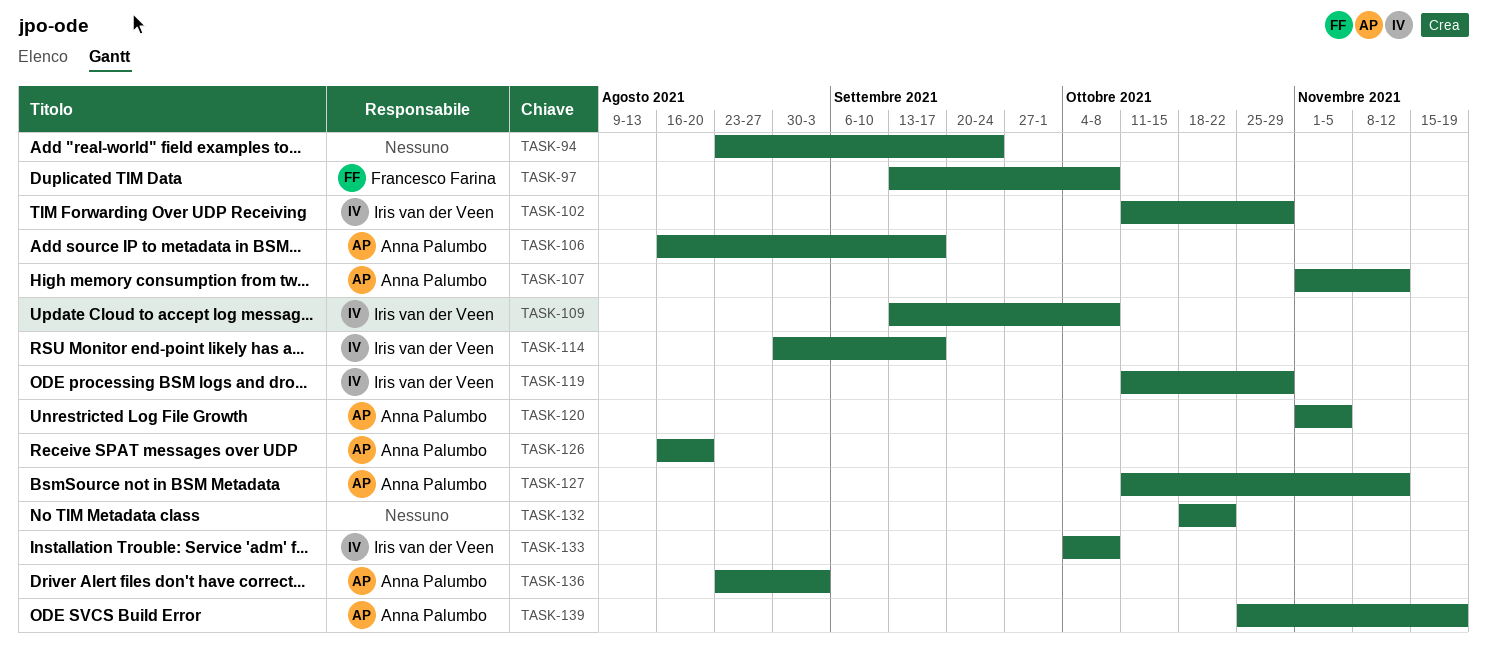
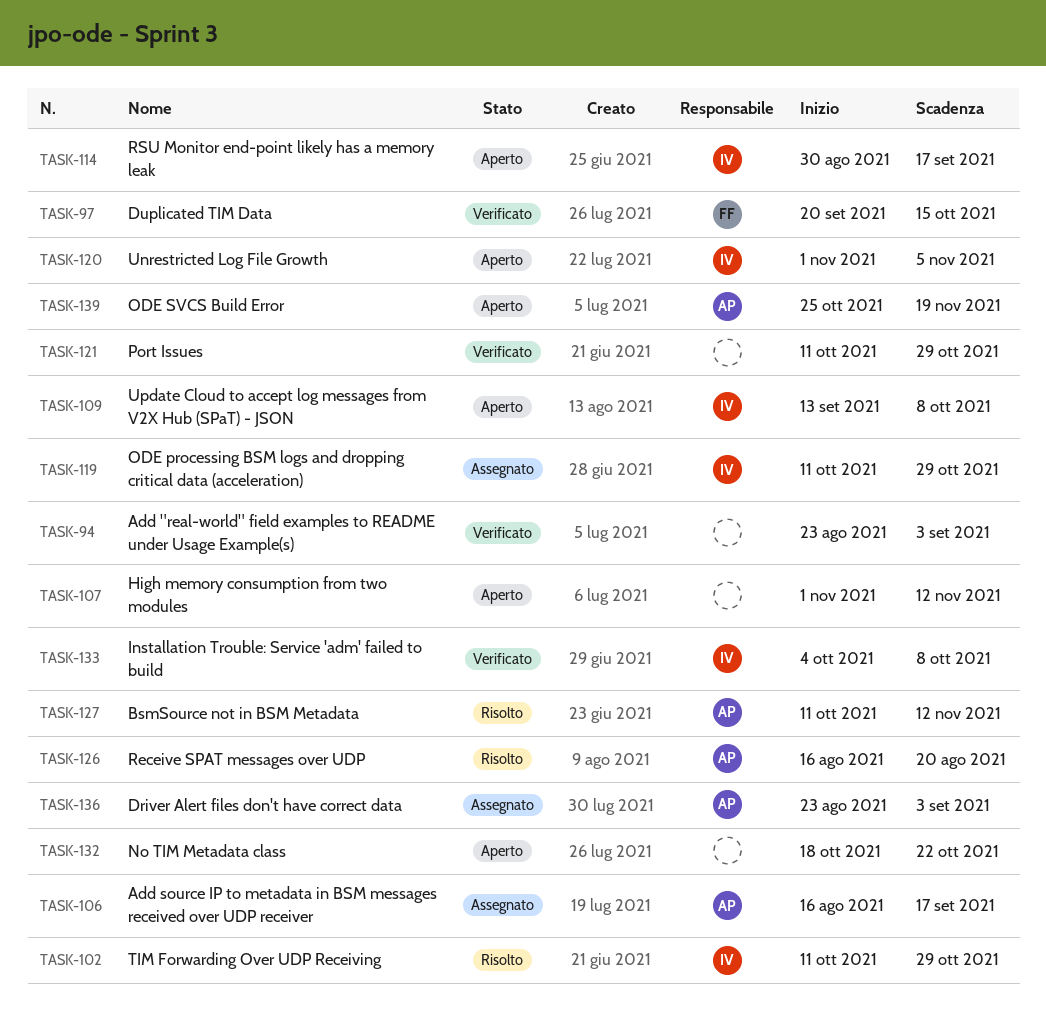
TASK-94, due: Sep 24 -> Sep 3
TASK-97, start: Sep 13 -> Sep 20
TASK-97, due: Oct 8 -> Oct 15
TASK-107, owner: Anna Palumbo -> none
TASK-120, owner: Anna Palumbo -> Iris van der Veen
TASK-121: none -> present

